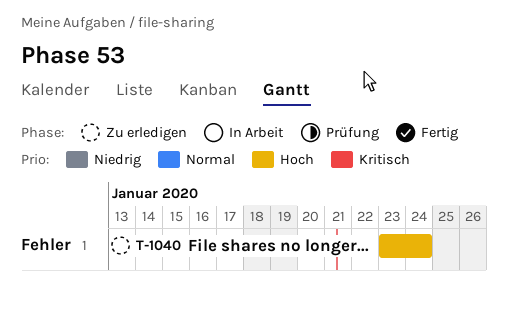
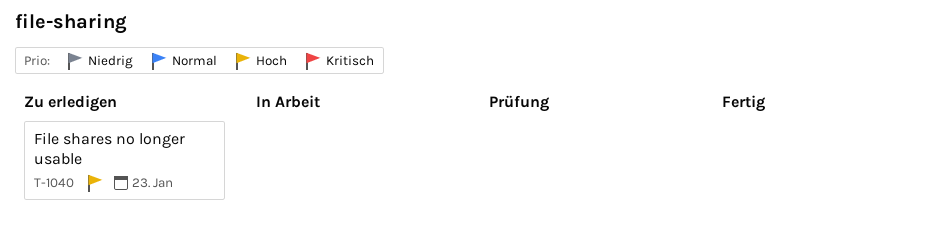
T-1040, due: Jan 24 -> Jan 23

